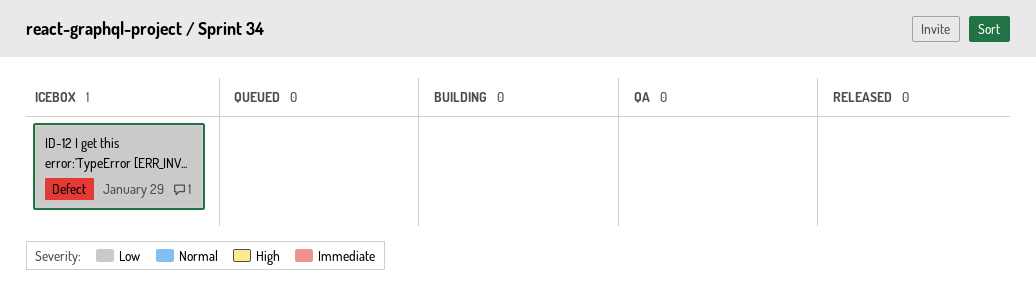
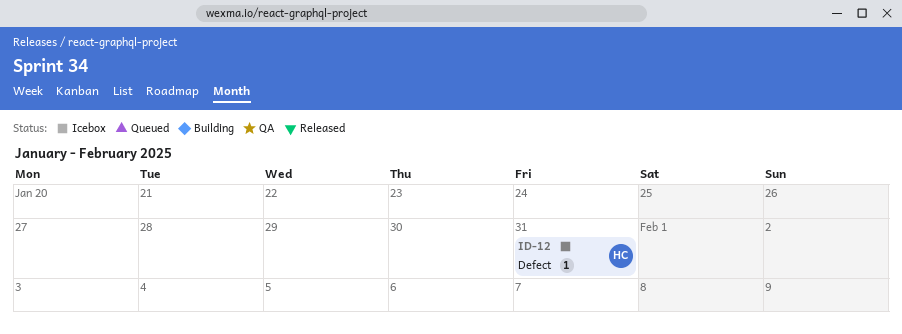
ID-12, due: Jan 29 -> Jan 31

